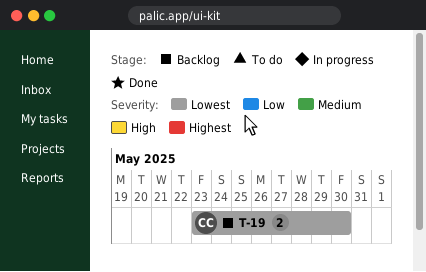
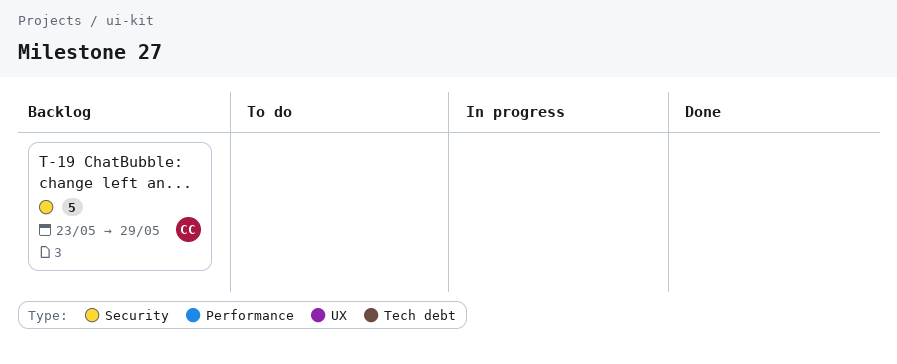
T-19, estimate: 2 -> 5
T-19, due: May 30 -> May 29

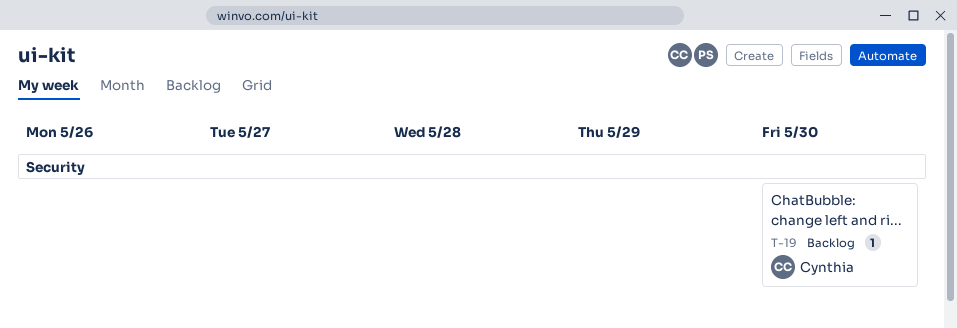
T-19, estimate: 5 -> 1
T-19, due: May 29 -> May 30

